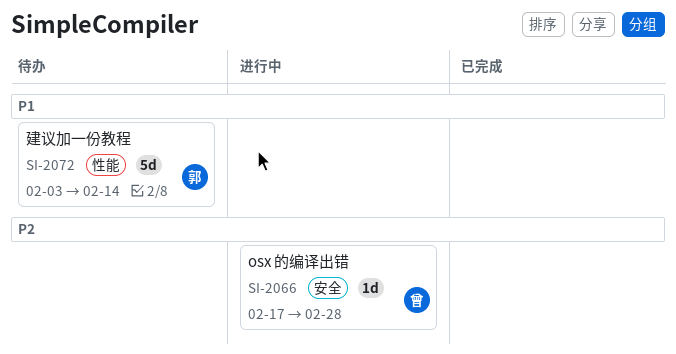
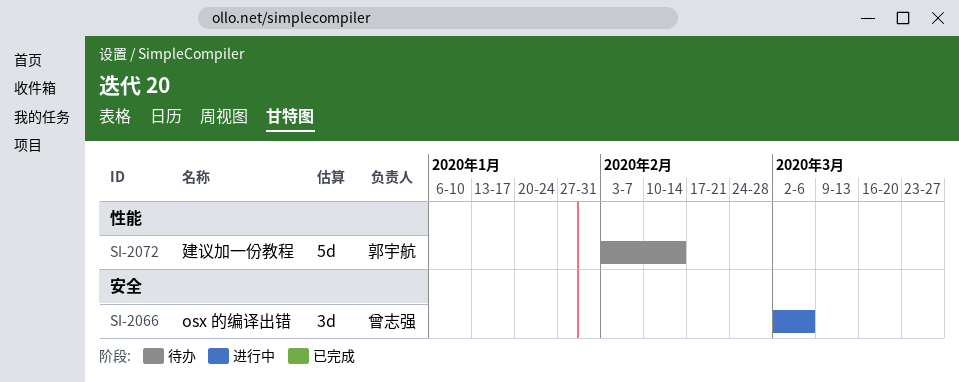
SI-2066, estimate: 1d -> 3d
SI-2066, start: Feb 17 -> Mar 2
SI-2066, due: Feb 28 -> Mar 6

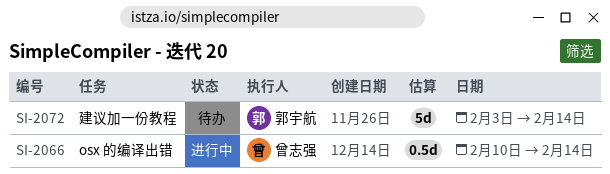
SI-2066, estimate: 3d -> 0.5d
SI-2066, start: Mar 2 -> Feb 10
SI-2066, due: Mar 6 -> Feb 14

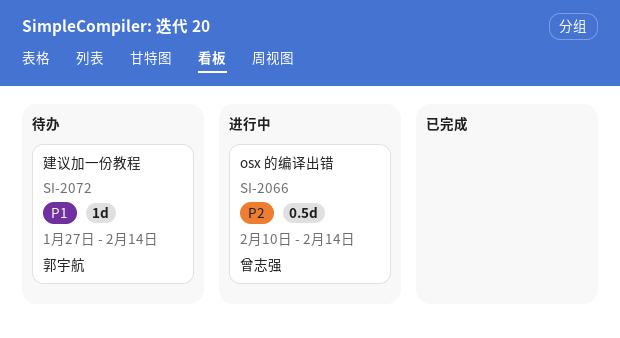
SI-2072, estimate: 5d -> 1d
SI-2072, start: Feb 3 -> Jan 27

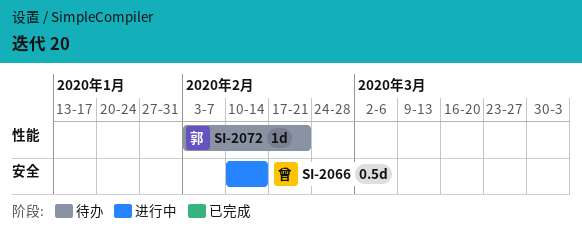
SI-2072, start: Jan 27 -> Feb 3
SI-2072, due: Feb 14 -> Feb 21

